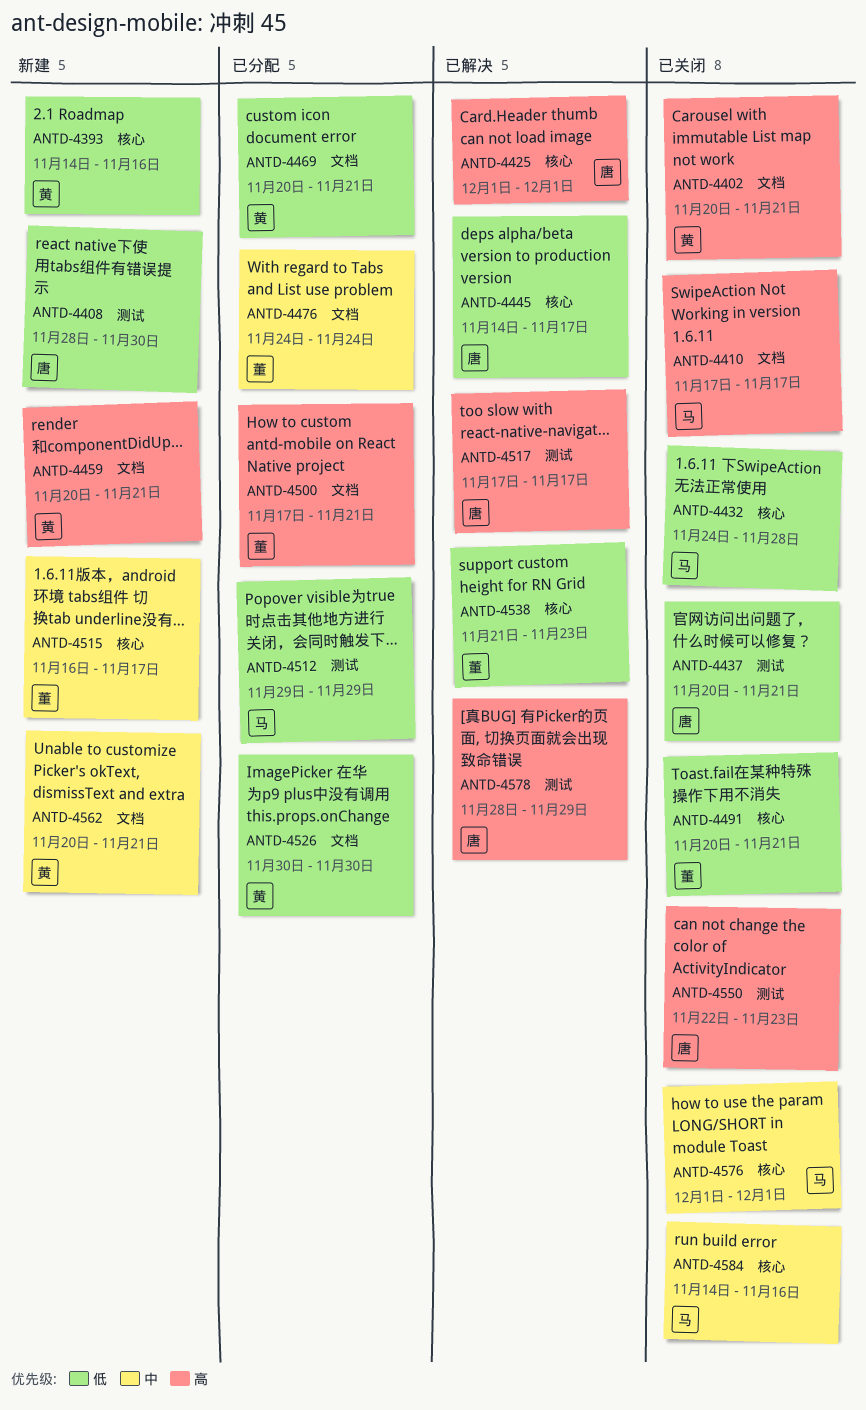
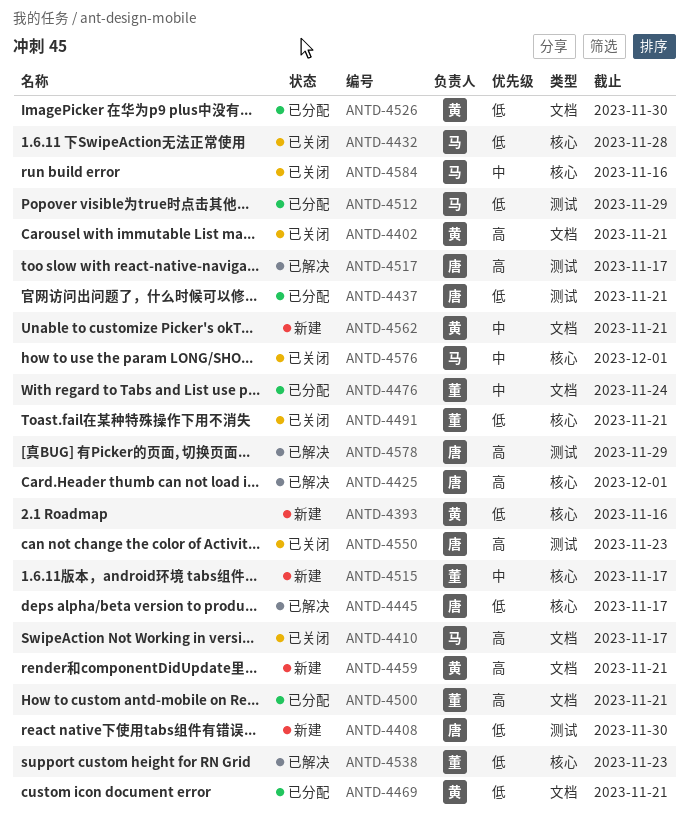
ANTD-4437, status: 已关闭 -> 已分配

